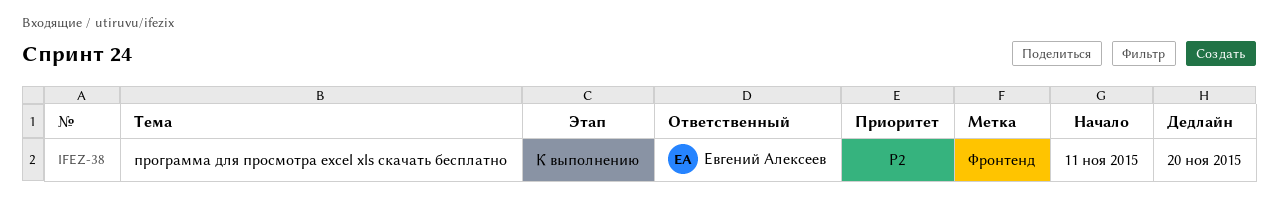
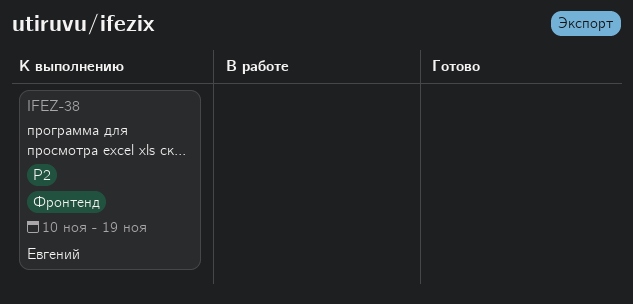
IFEZ-38, start: Nov 11 -> Nov 10
IFEZ-38, due: Nov 20 -> Nov 19

